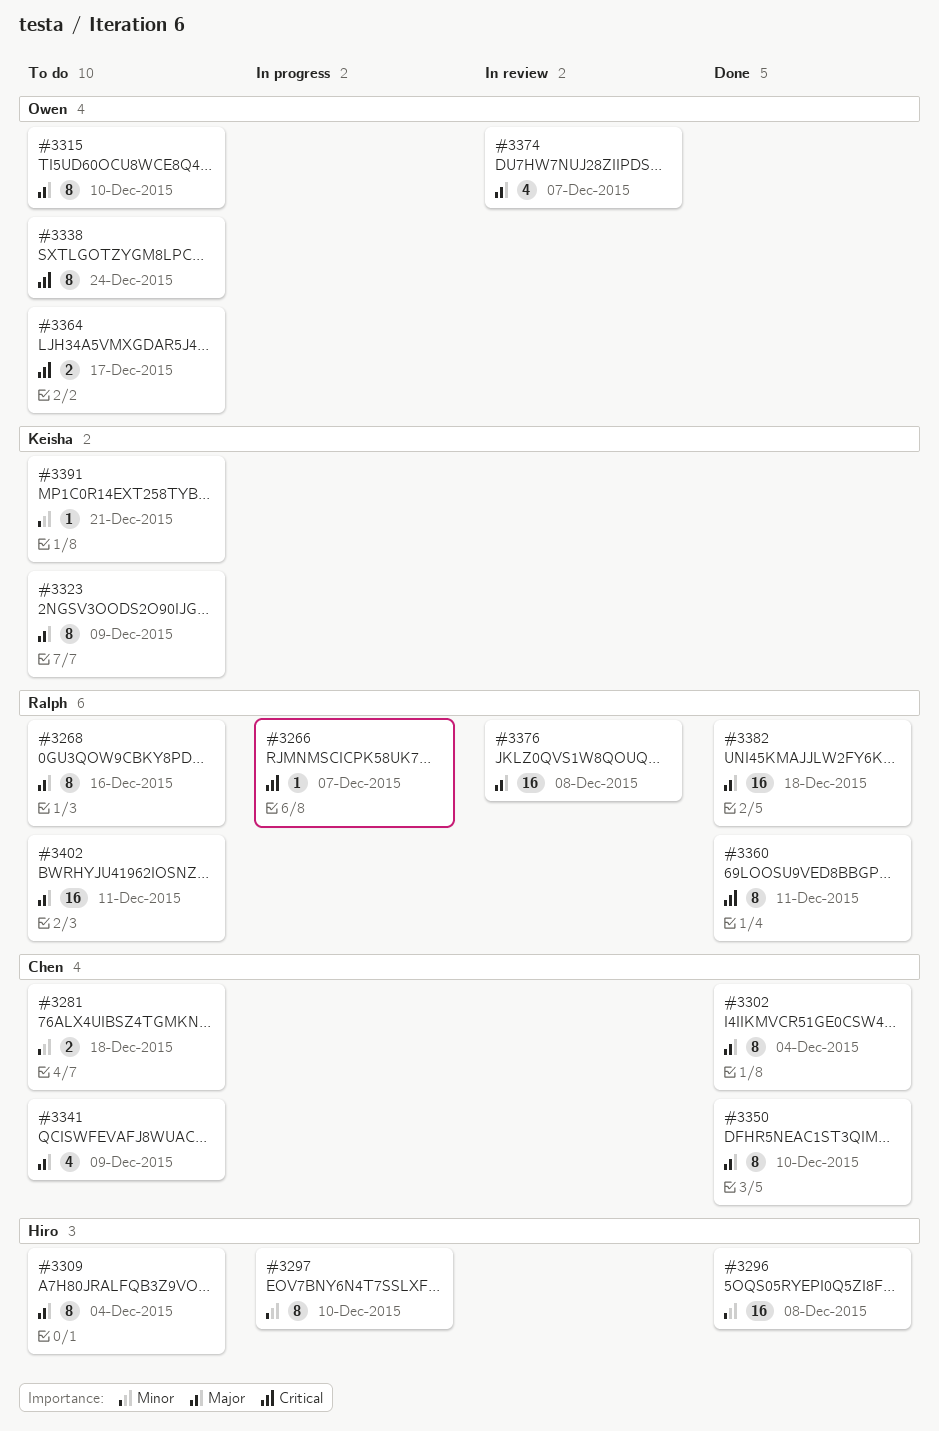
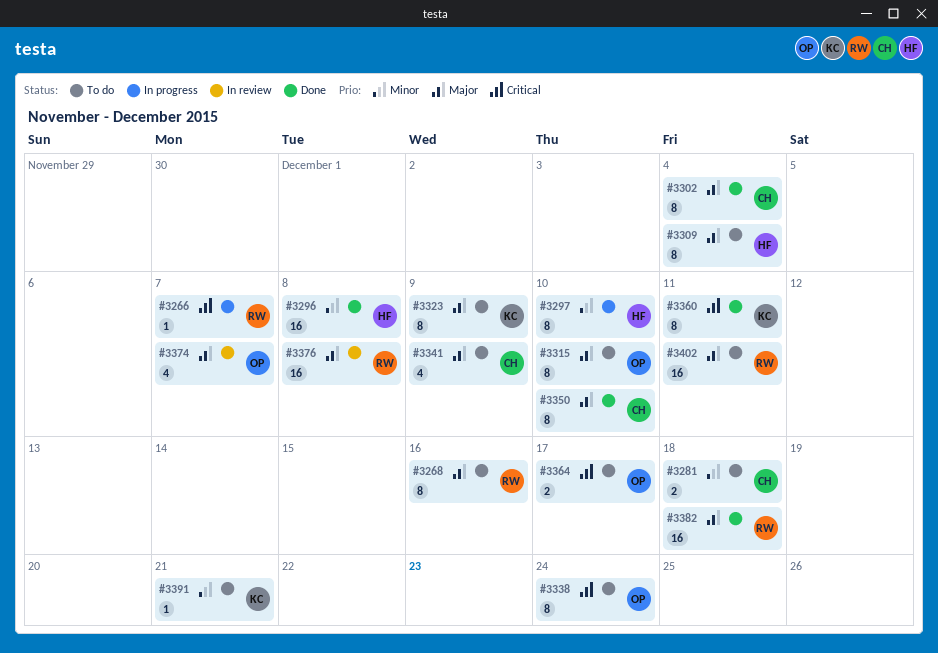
#3360, owner: Ralph -> Keisha

